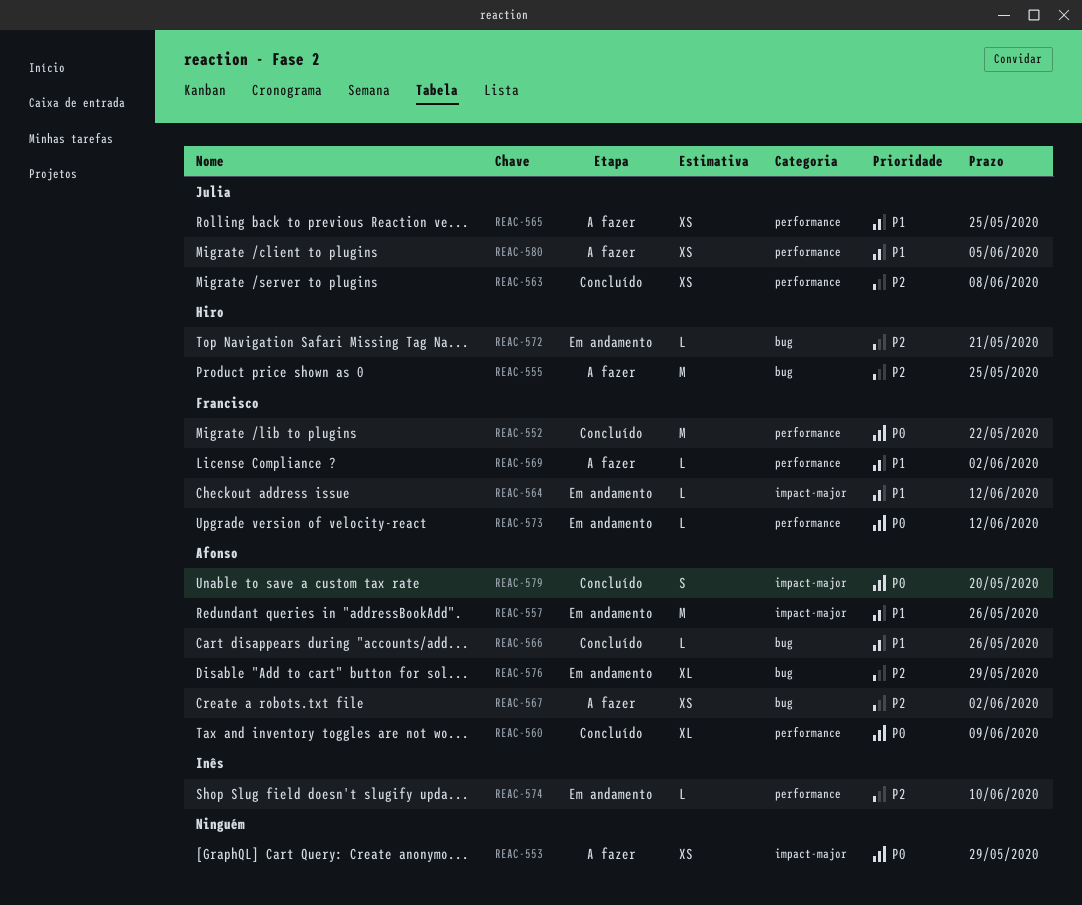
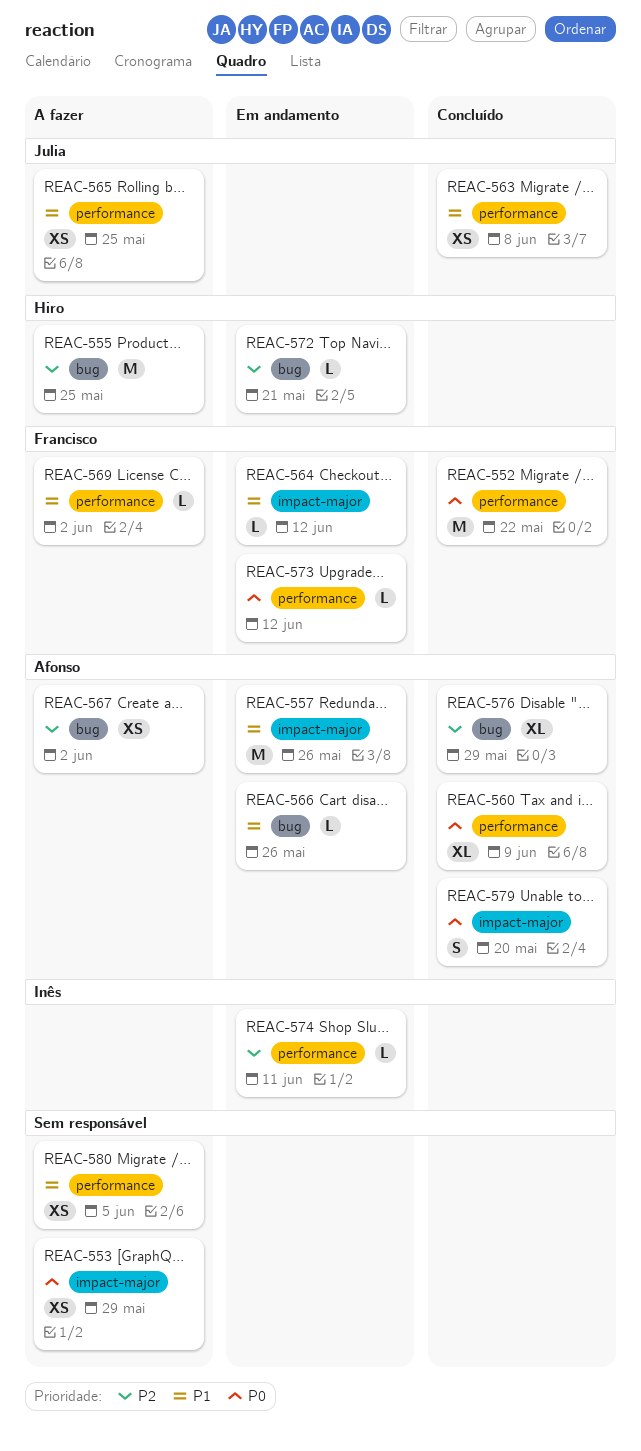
REAC-563, priority: P2 -> P1
REAC-566, status: Concluído -> Em andamento
REAC-574, due: Jun 10 -> Jun 11
REAC-576, status: Em andamento -> Concluído
REAC-580, owner: Julia -> none

